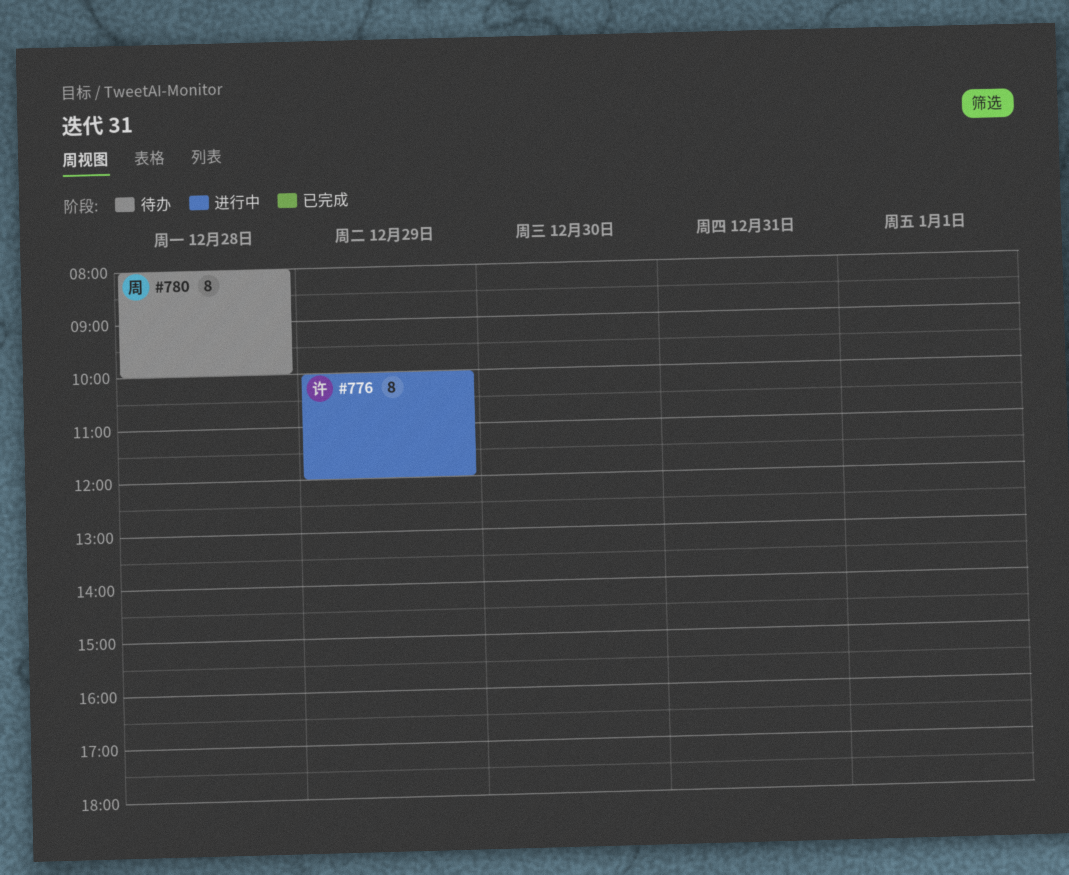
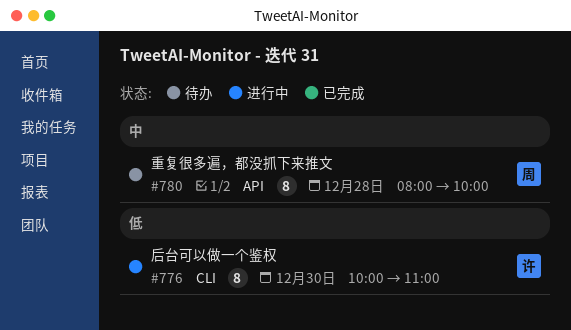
#776, day: Dec 29 -> Dec 30
#776, ends: 12:00 -> 11:00

